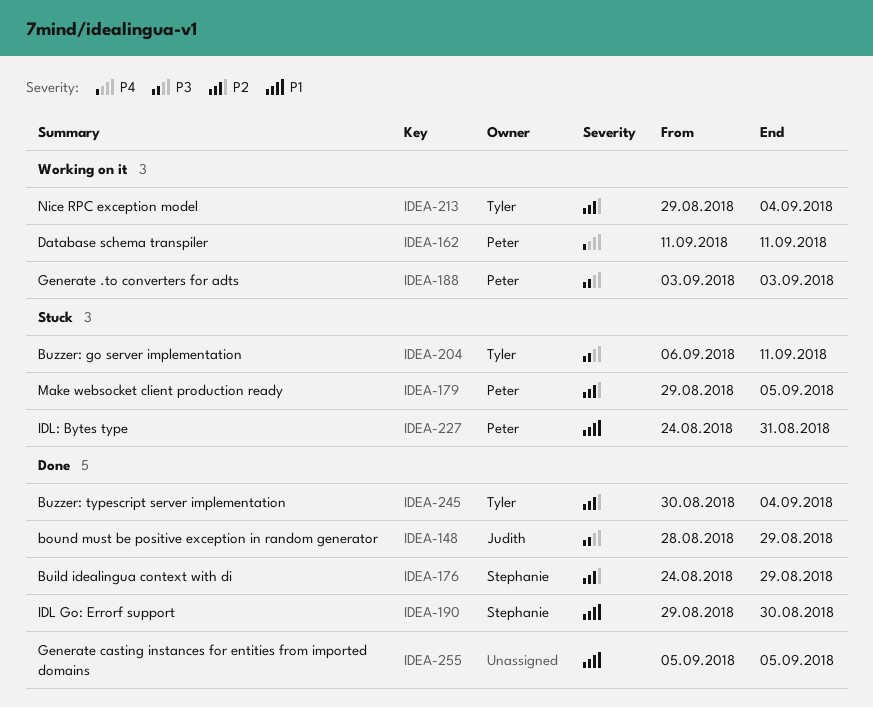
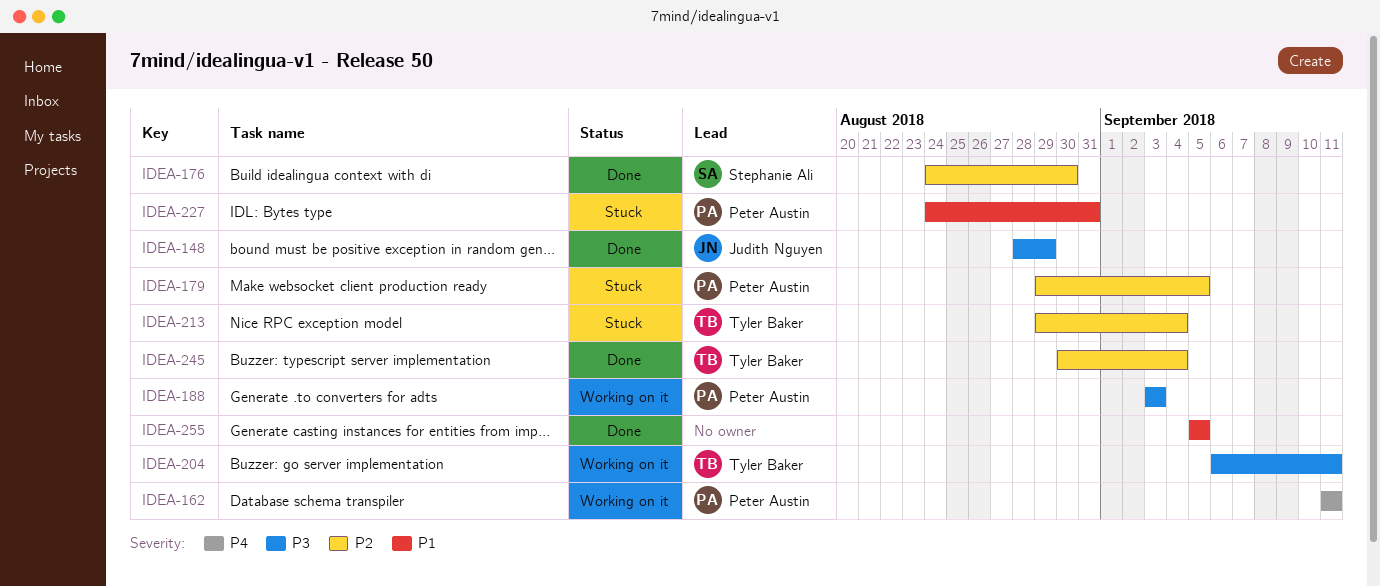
IDEA-176, due: Aug 29 -> Aug 30
IDEA-190: present -> none
IDEA-204, status: Stuck -> Working on it
IDEA-213, status: Working on it -> Stuck

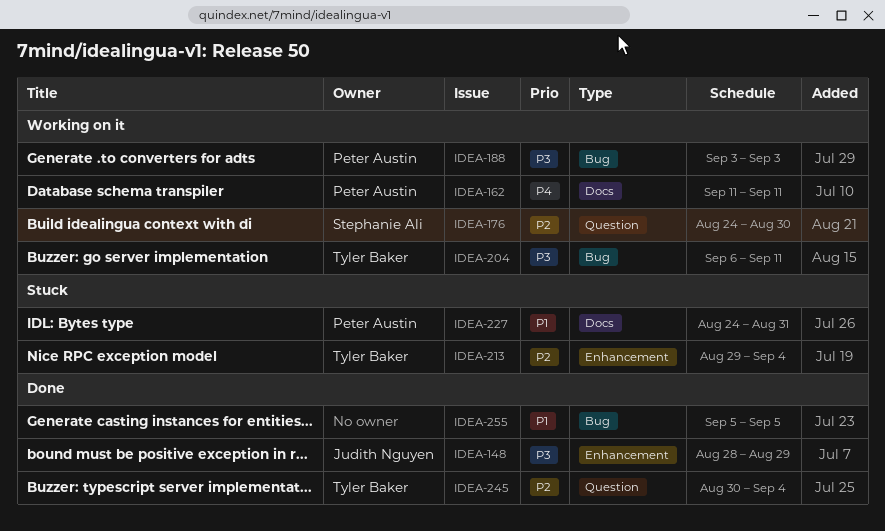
IDEA-176, status: Done -> Working on it
IDEA-179: present -> none

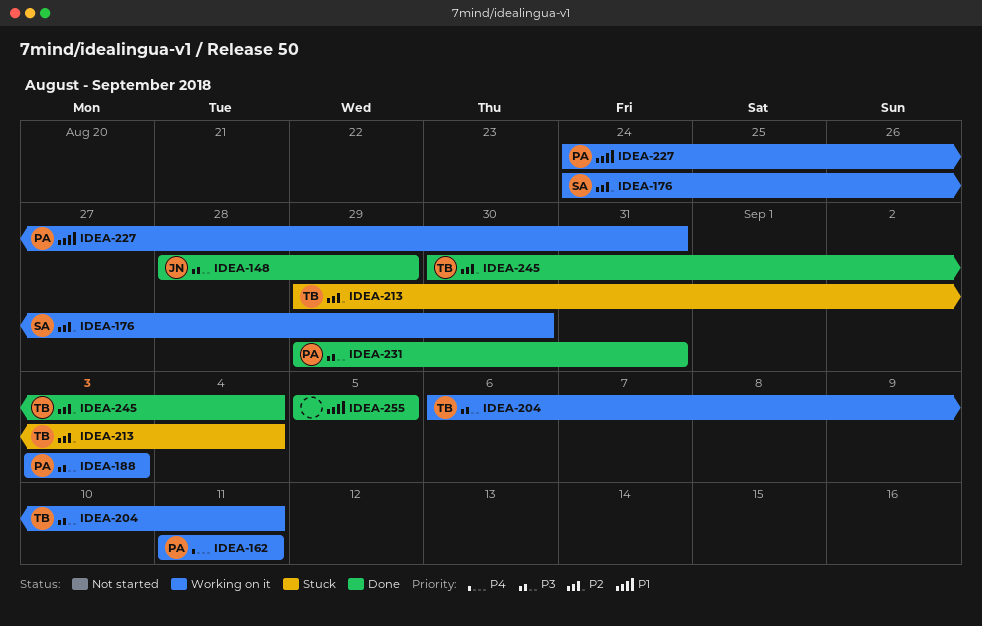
IDEA-227, status: Stuck -> Working on it
IDEA-231: none -> present

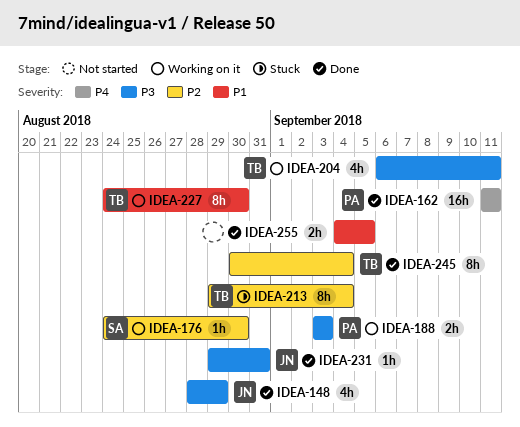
IDEA-162, status: Working on it -> Done
IDEA-227, owner: PA -> TB
IDEA-227, due: Aug 31 -> Aug 30
IDEA-231, owner: PA -> JN
IDEA-255, start: Sep 5 -> Sep 4

